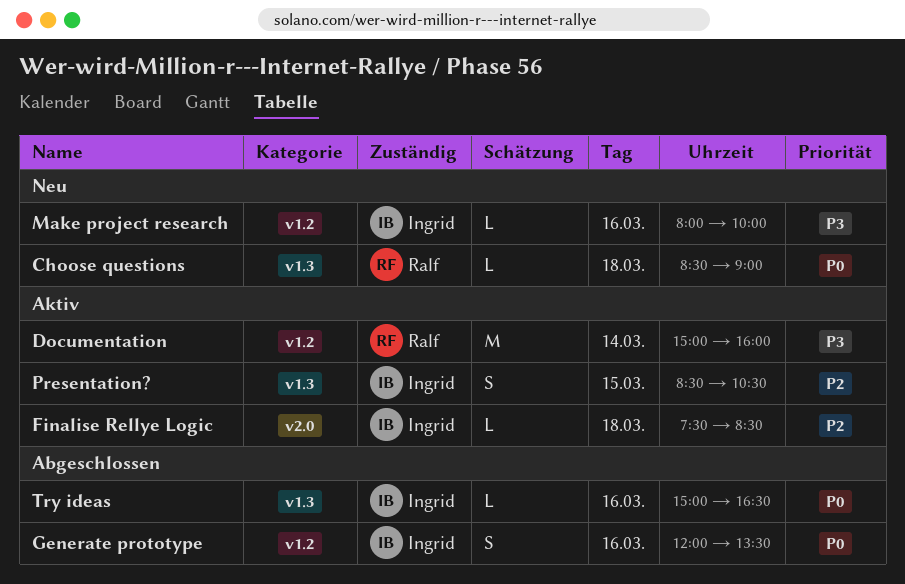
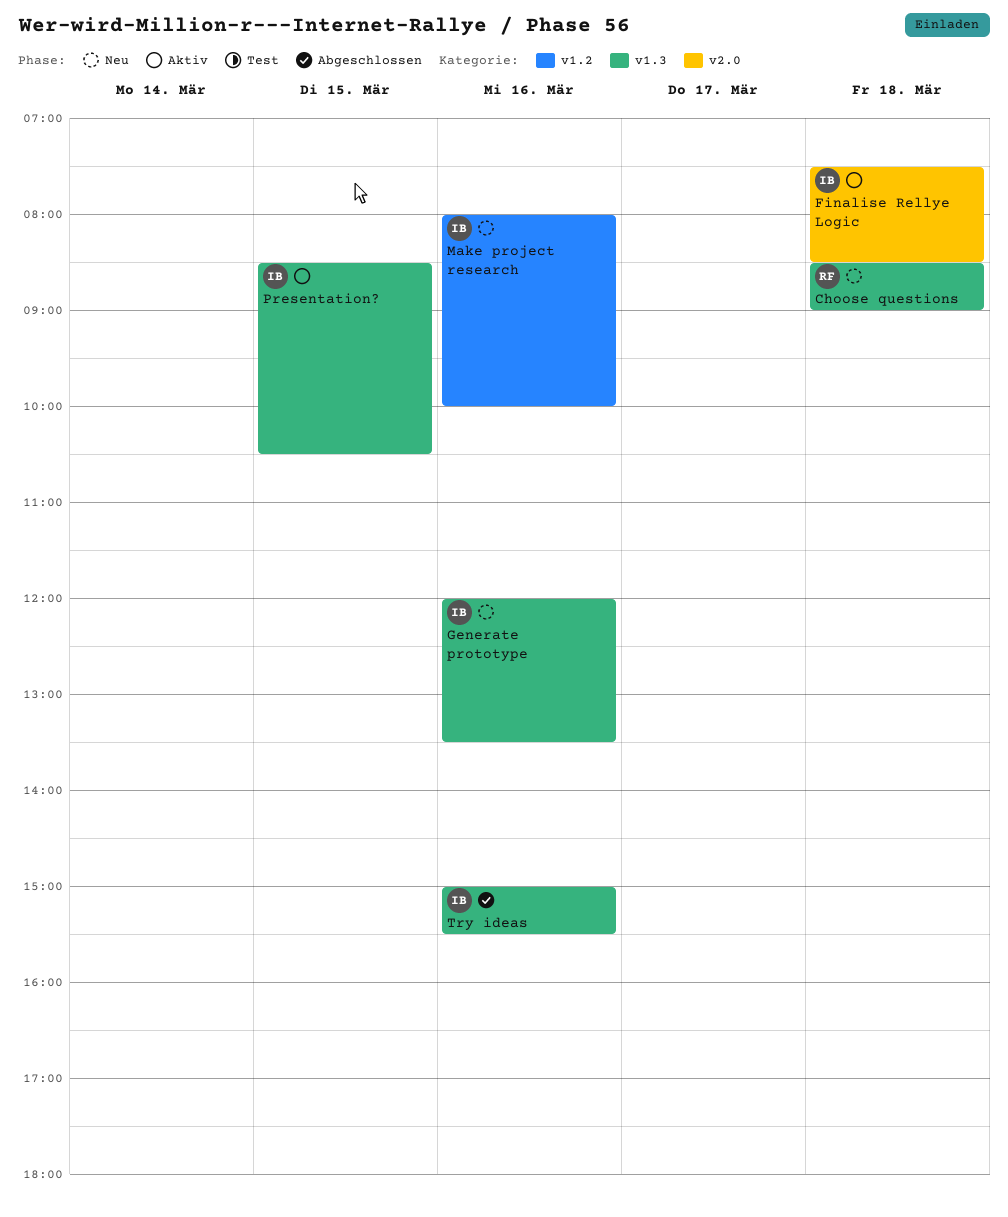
Documentation: present -> none
Generate prototype, status: Abgeschlossen -> Neu
Generate prototype, label: v1.2 -> v1.3
Try ideas, ends: 16:30 -> 15:30

